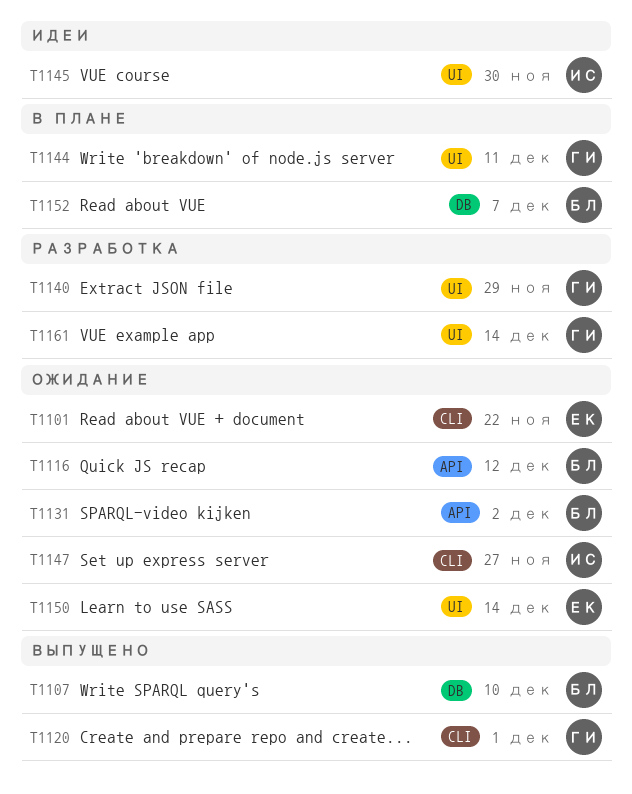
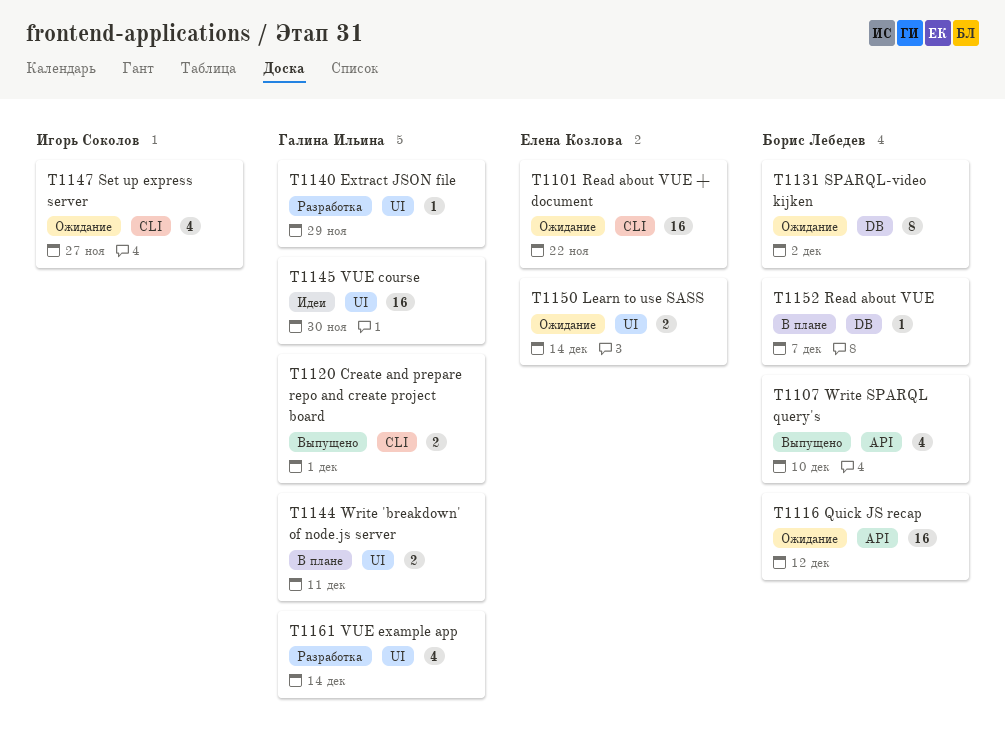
T1107, label: DB -> API
T1131, label: API -> DB
T1145, owner: Игорь Соколов -> Галина Ильина

